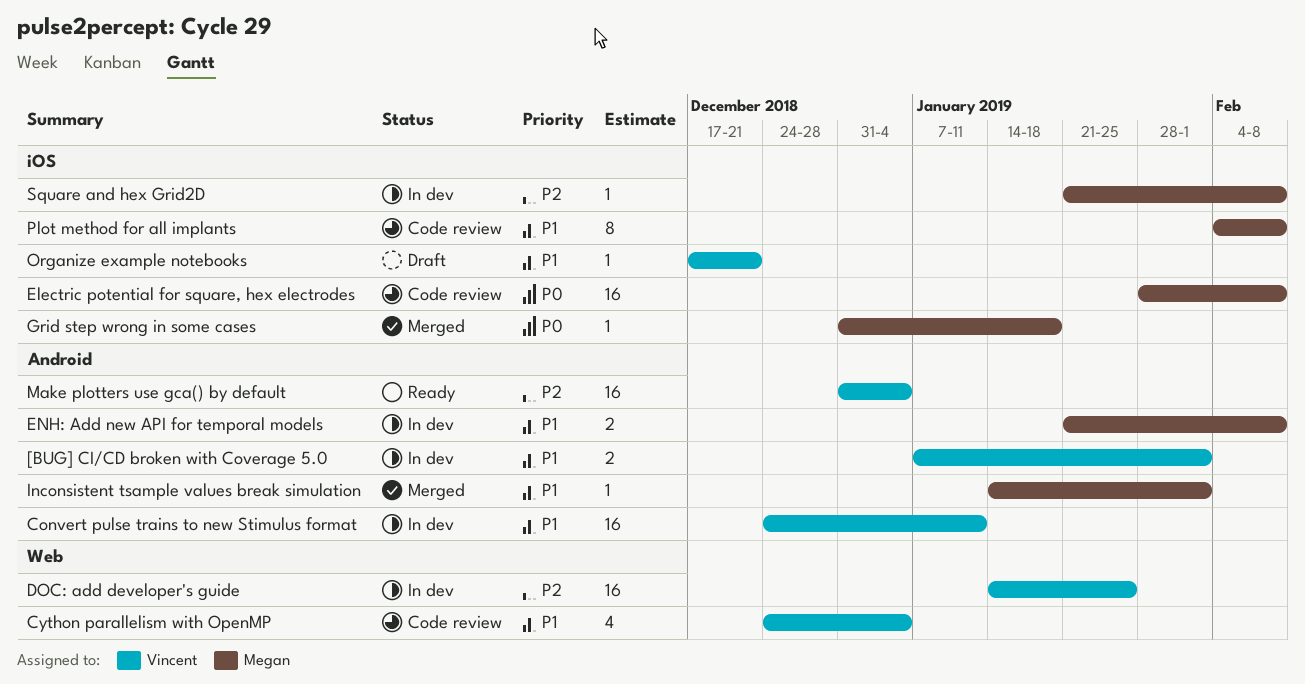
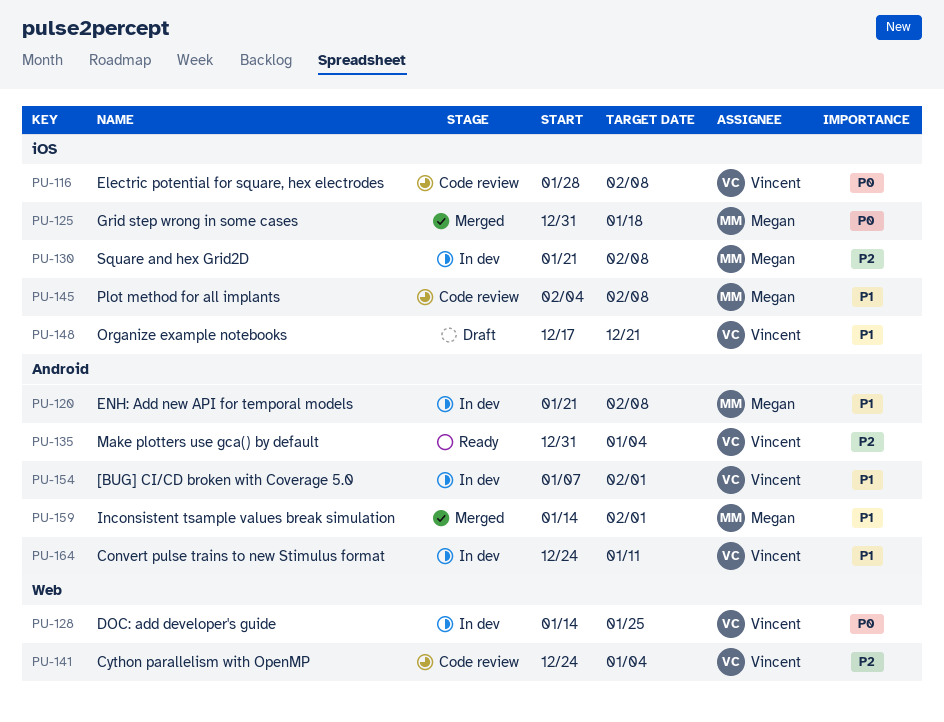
Cython parallelism with OpenMP, priority: P1 -> P2
DOC: add developer's guide, priority: P2 -> P0
Electric potential for square, hex electrodes, owner: Megan -> Vincent

